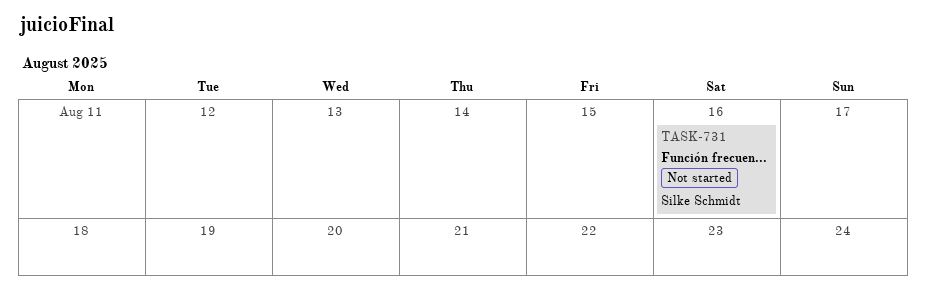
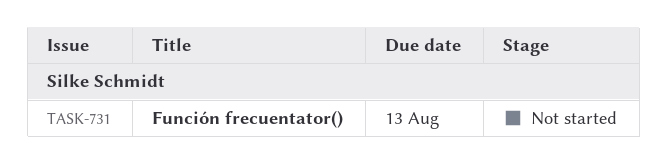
TASK-731, due: Aug 16 -> Aug 13

